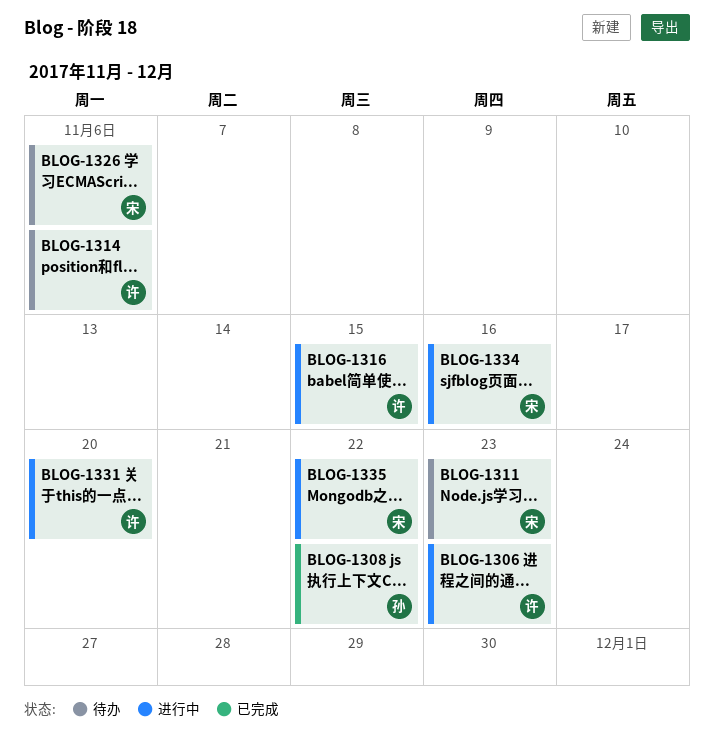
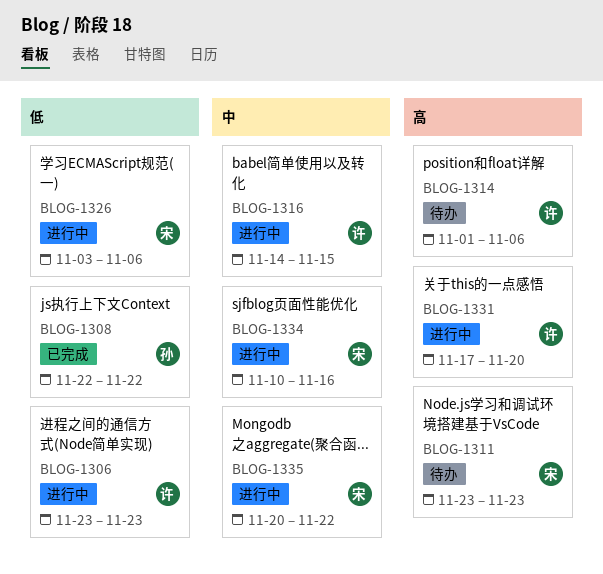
BLOG-1326, status: 待办 -> 进行中

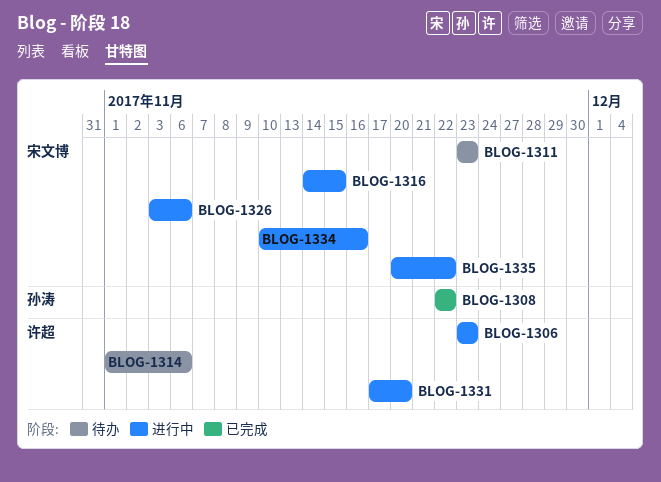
BLOG-1316, owner: 许超 -> 宋文博

